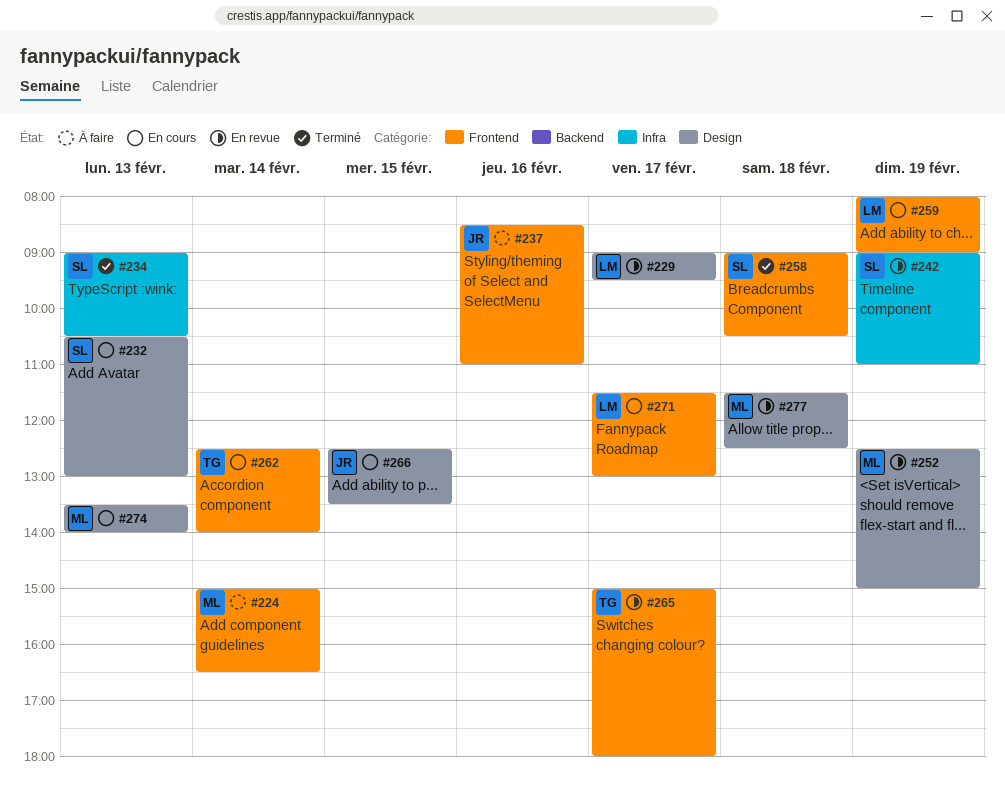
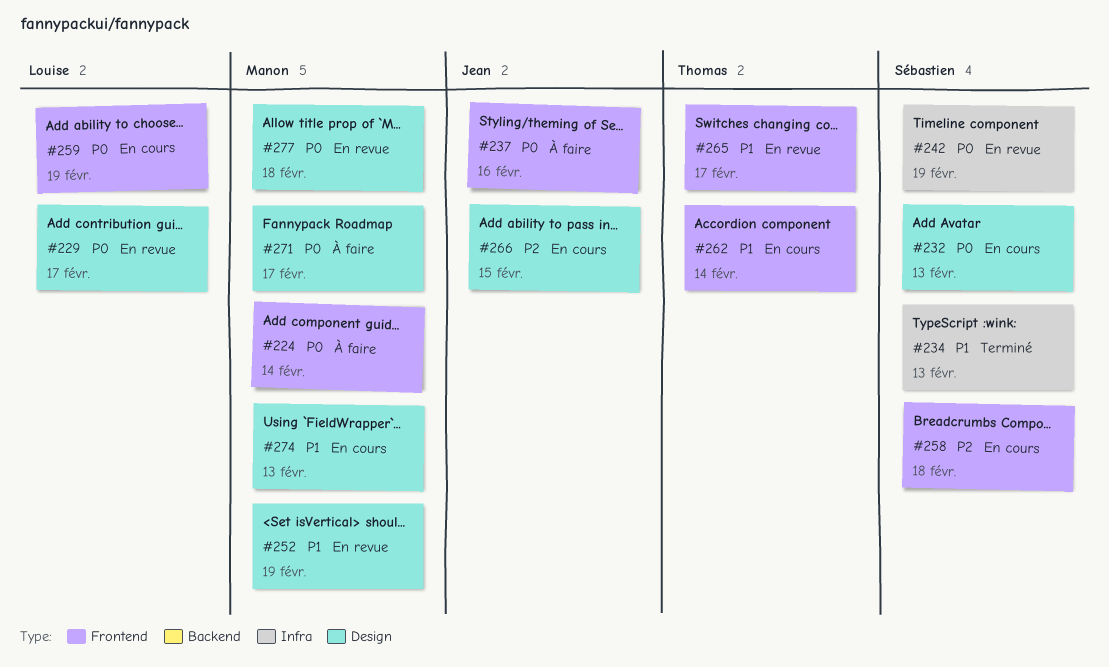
#258, status: Terminé -> En cours
#271, status: En cours -> À faire
#271, owner: Louise -> Manon
#271, label: Frontend -> Design

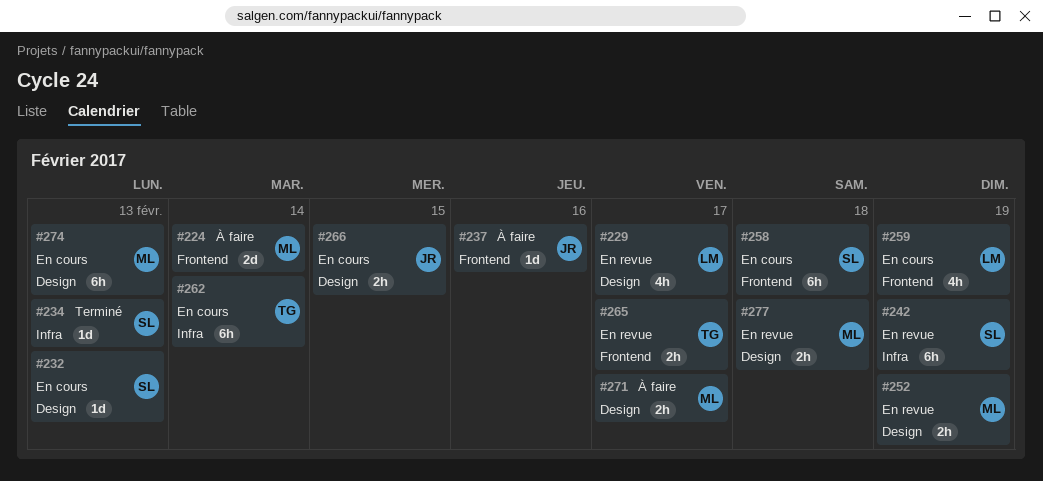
#262, label: Frontend -> Infra

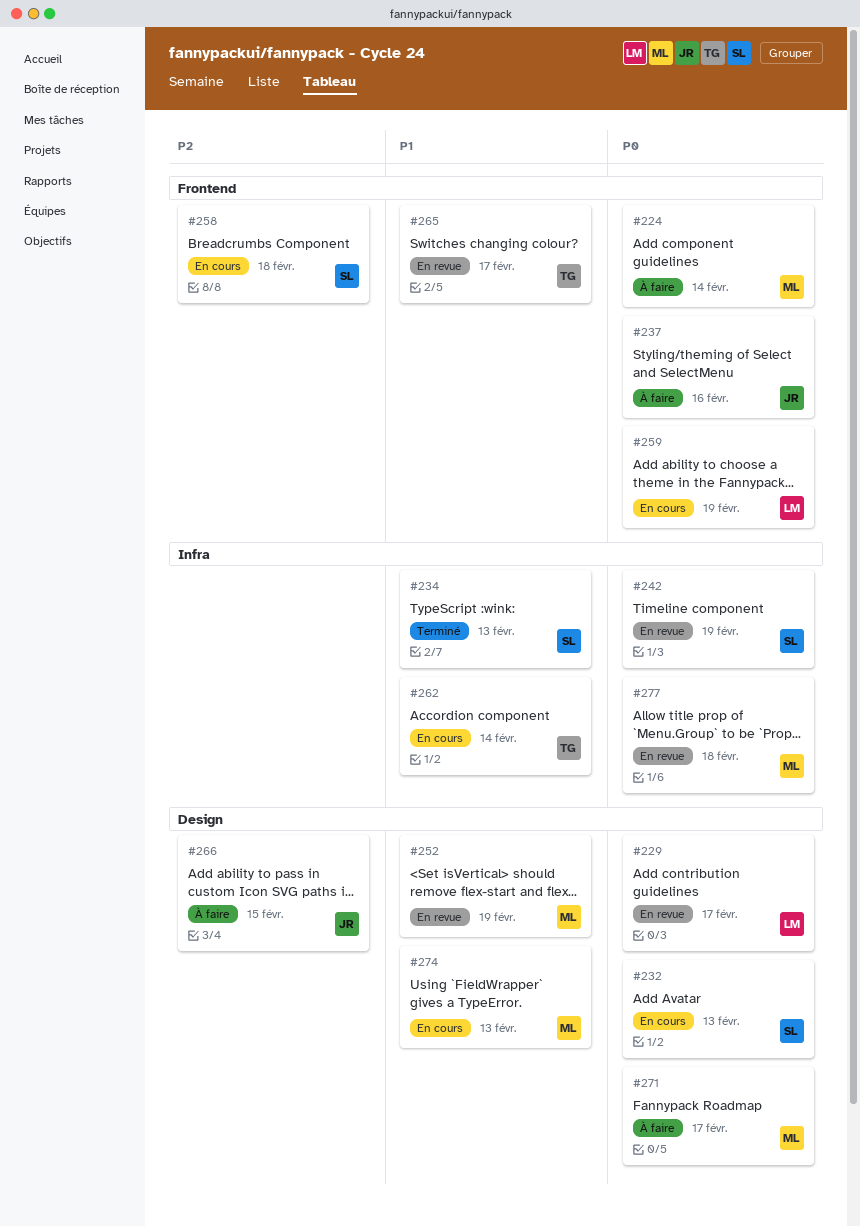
#266, status: En cours -> À faire
#277, label: Design -> Infra

